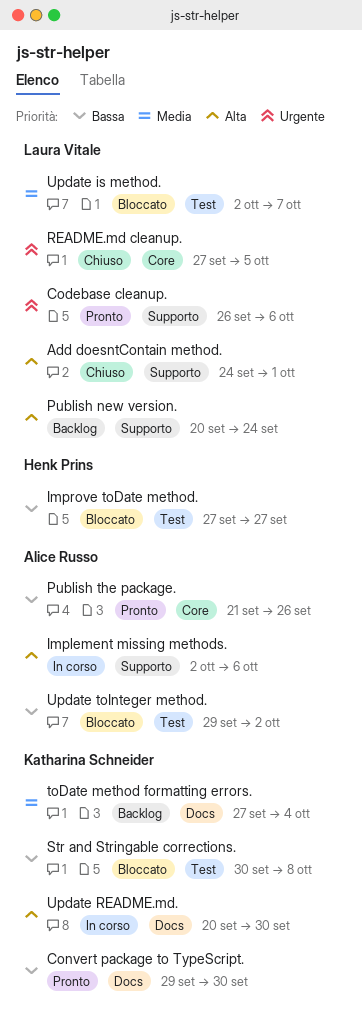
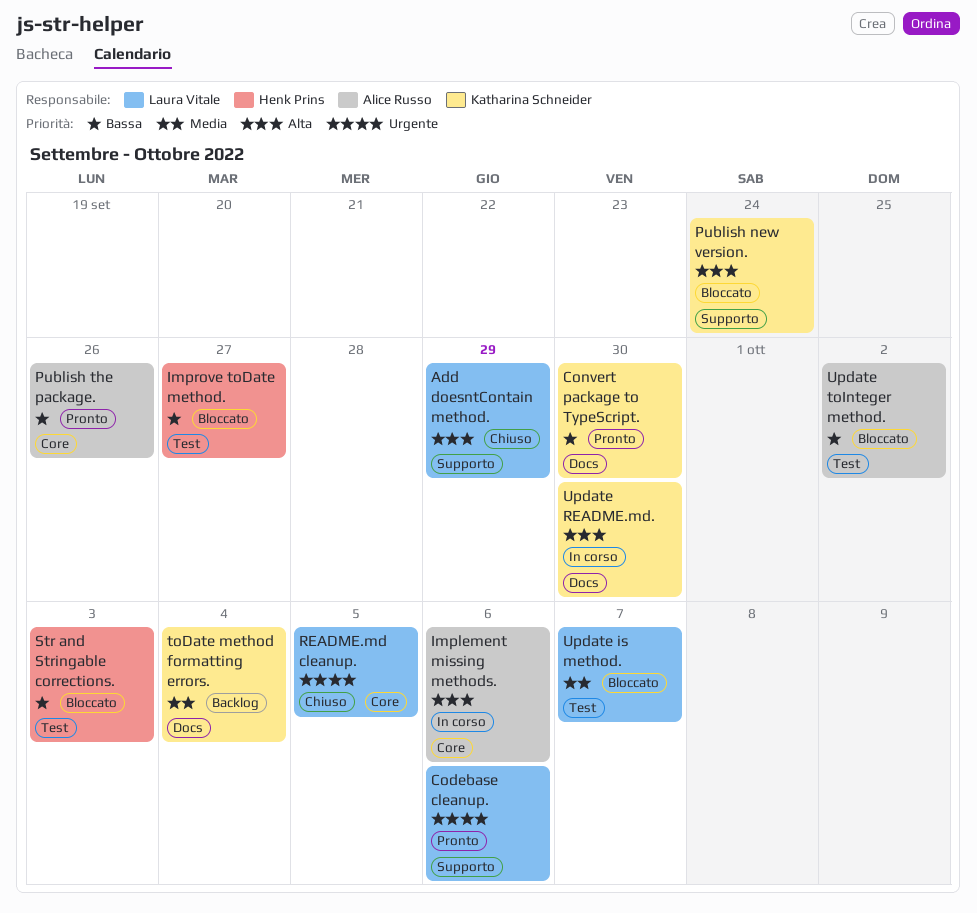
Add doesntContain method., due: Oct 1 -> Sep 29
Implement missing methods., label: Supporto -> Core
Publish new version., status: Backlog -> Bloccato
Publish new version., owner: Laura Vitale -> Katharina Schneider
Str and Stringable corrections., owner: Katharina Schneider -> Henk Prins
Str and Stringable corrections., due: Oct 8 -> Oct 3

